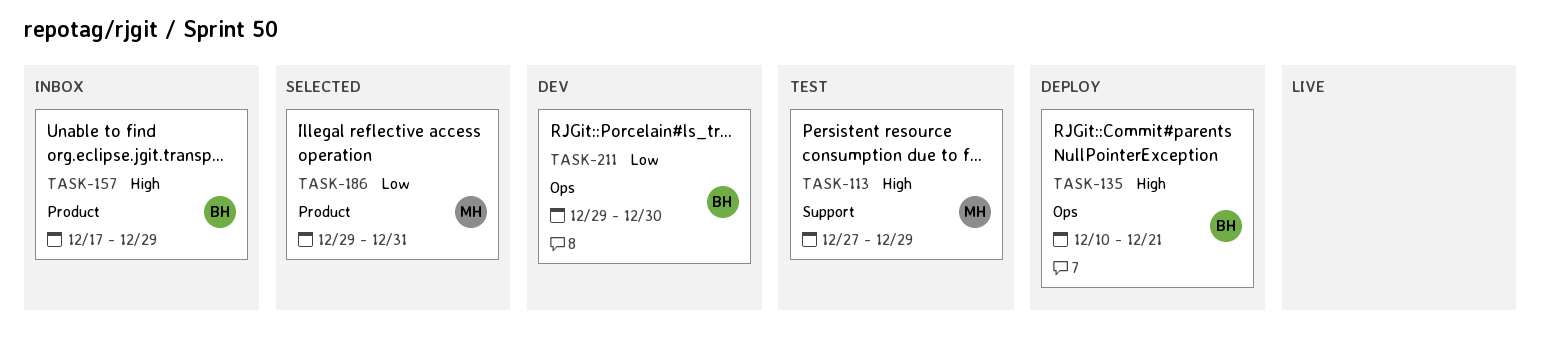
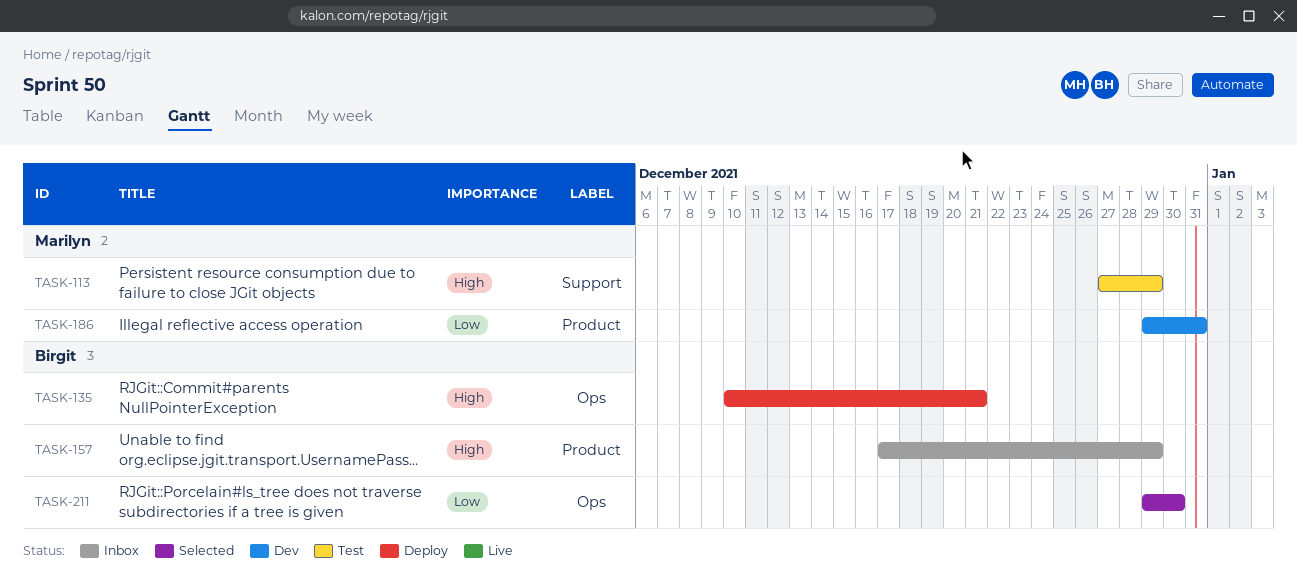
TASK-186, status: Selected -> Dev
TASK-211, status: Dev -> Selected

